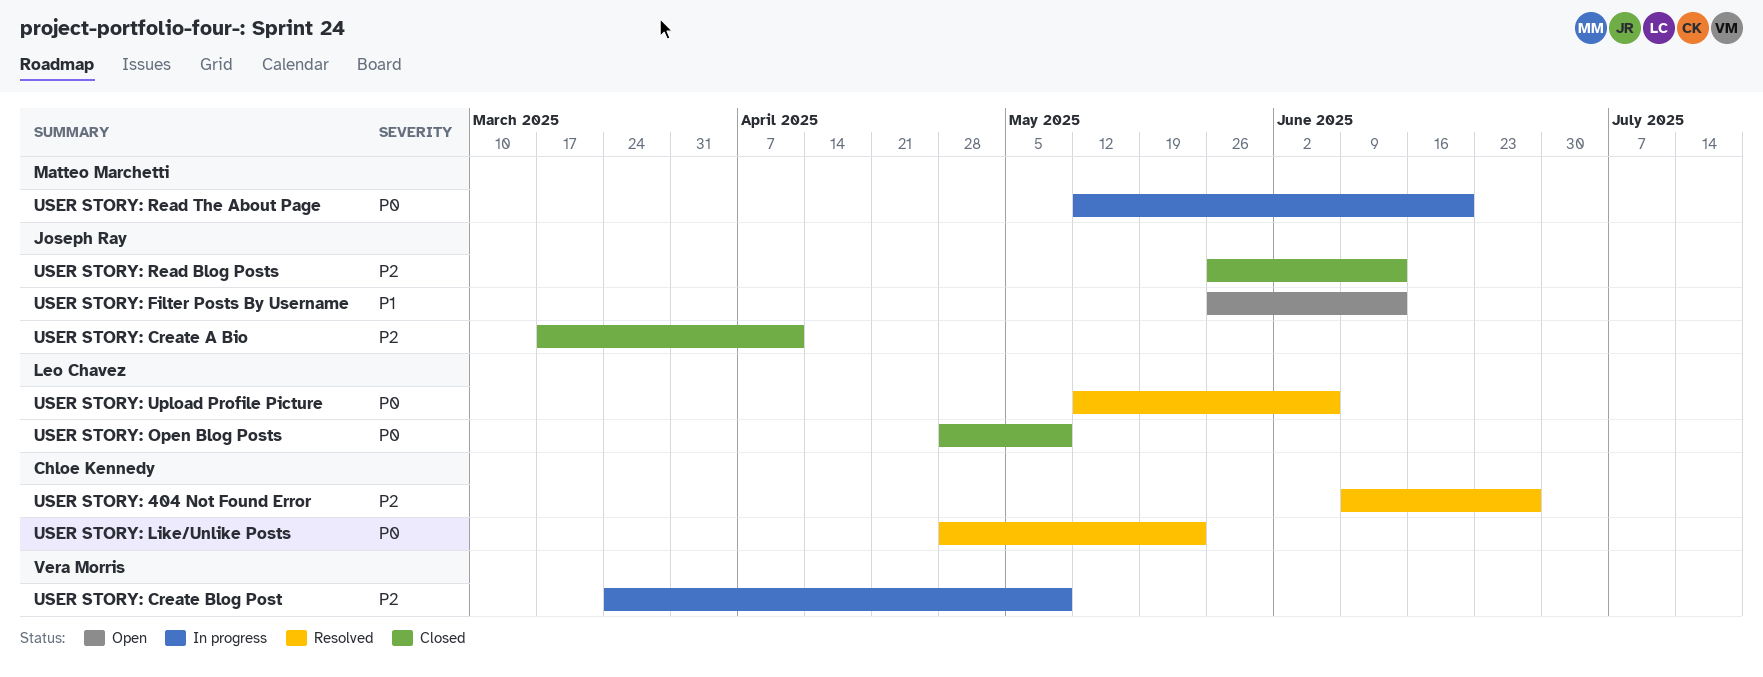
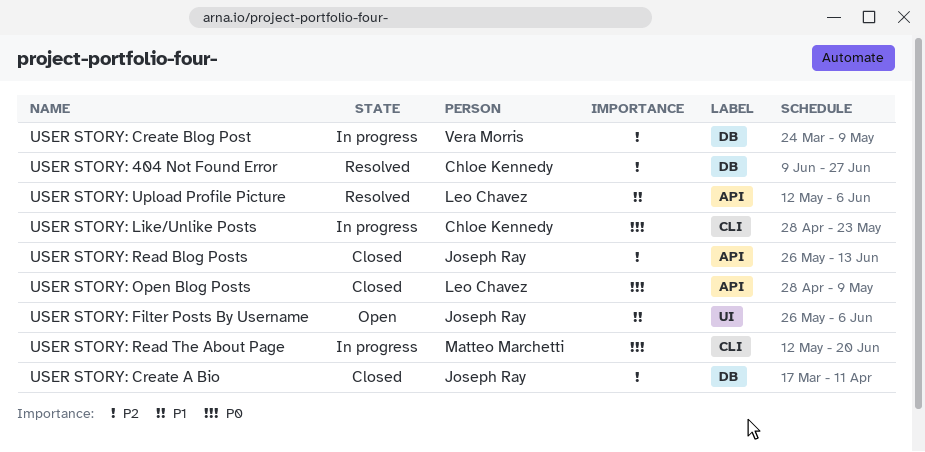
USER STORY: Filter Posts By Username, due: Jun 13 -> Jun 6
USER STORY: Like/Unlike Posts, status: Resolved -> In progress
USER STORY: Upload Profile Picture, priority: P0 -> P1

